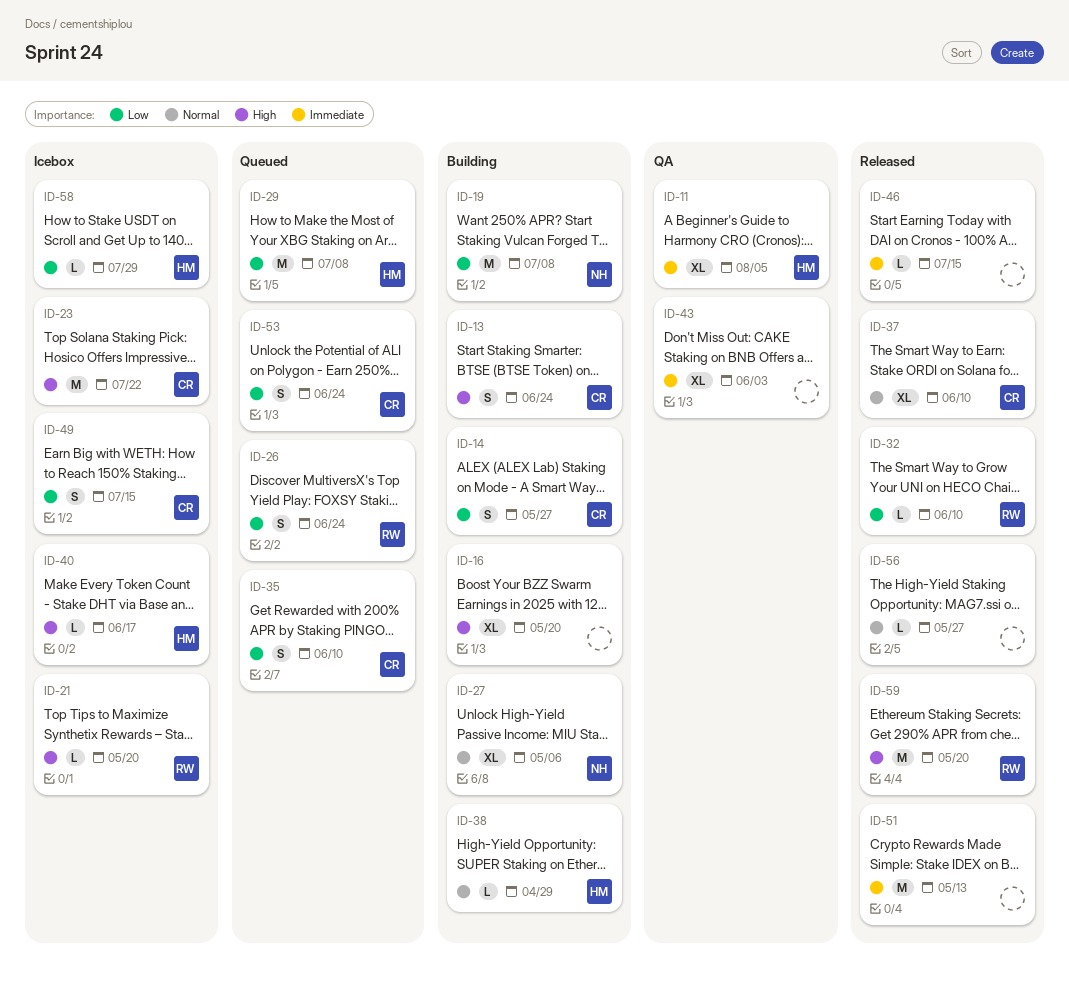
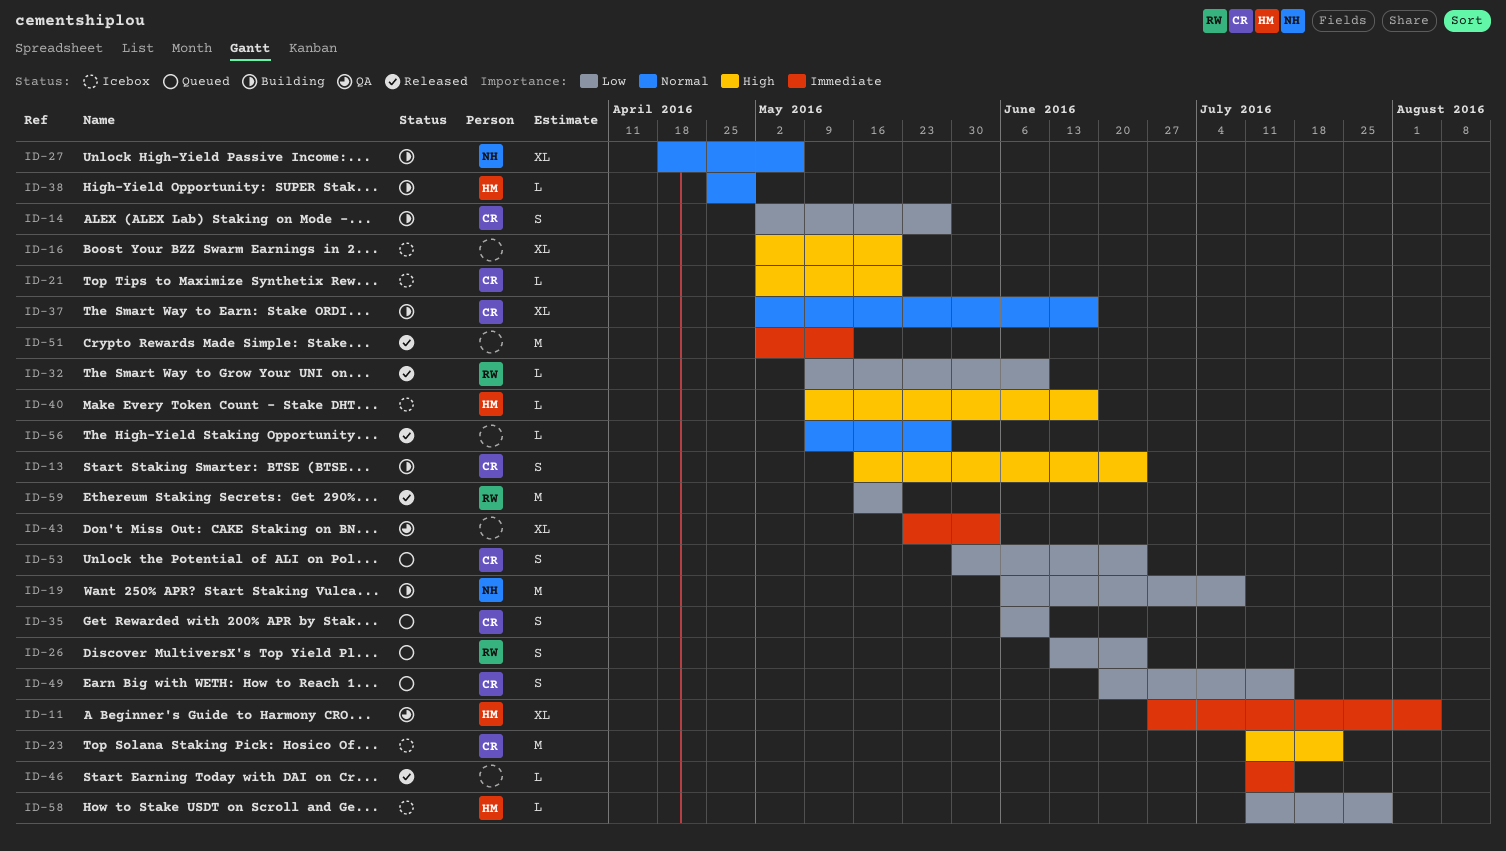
ID-16, status: Building -> Icebox
ID-21, owner: RW -> CR
ID-29: present -> none
ID-37, status: Released -> Building
ID-37, due: Jun 10 -> Jun 17
ID-49, status: Icebox -> Queued
ID-59, priority: High -> Low

